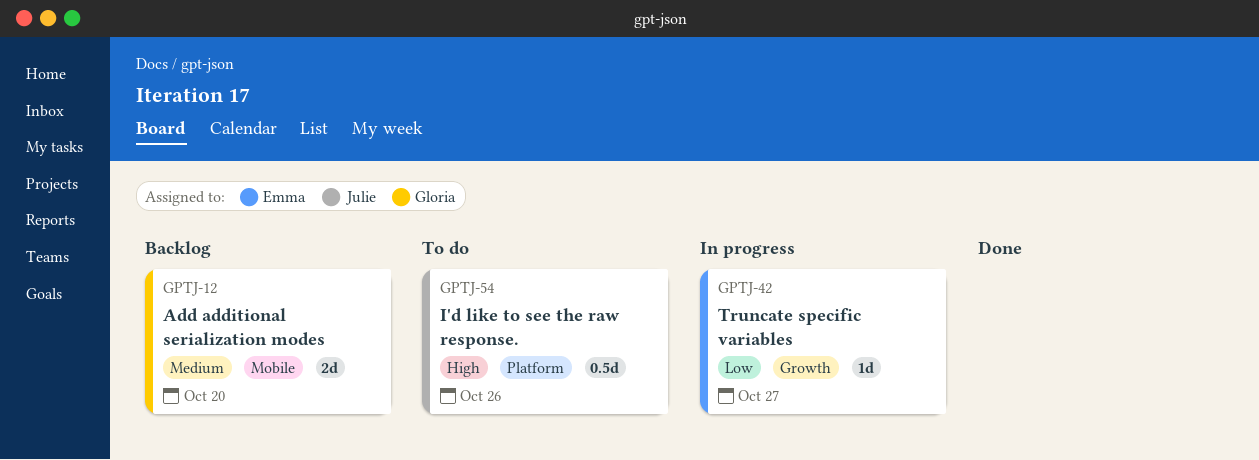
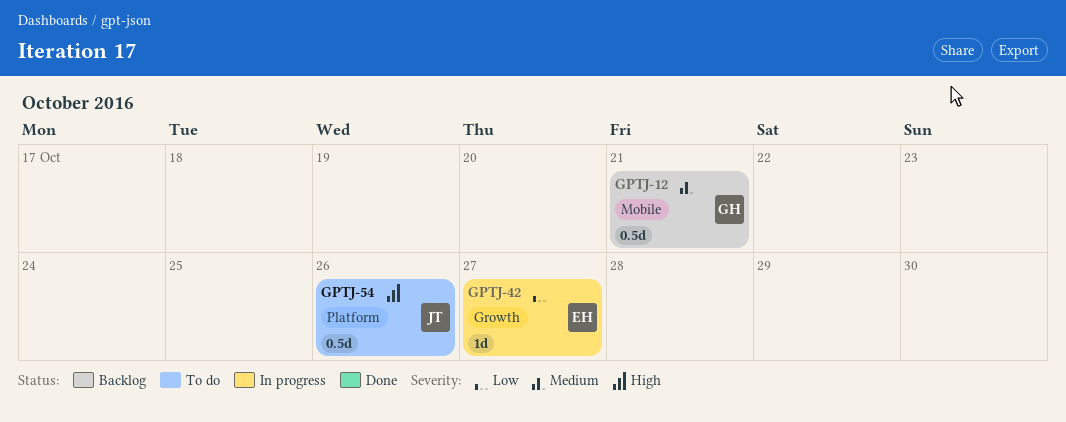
GPTJ-12, estimate: 2d -> 0.5d
GPTJ-12, due: Oct 20 -> Oct 21

